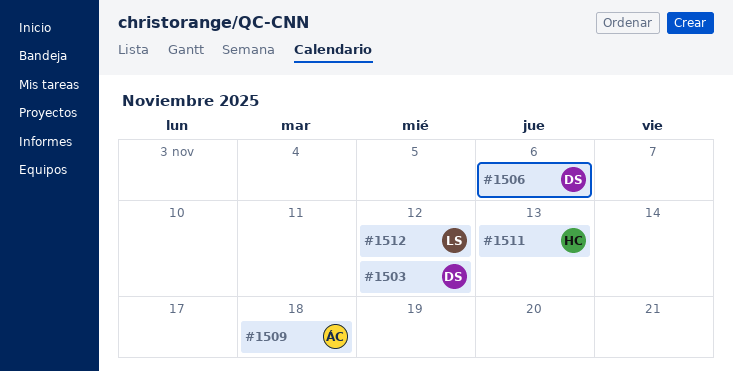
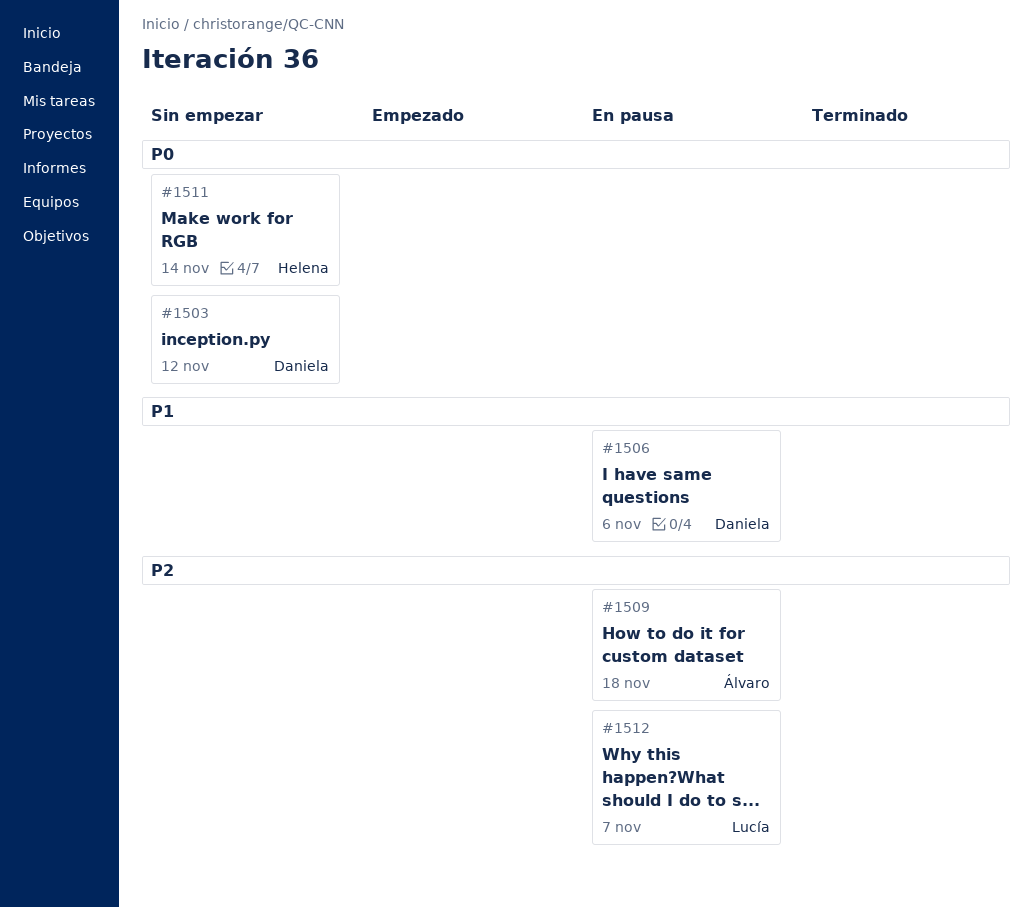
#1511, due: Nov 13 -> Nov 14
#1512, due: Nov 12 -> Nov 7

